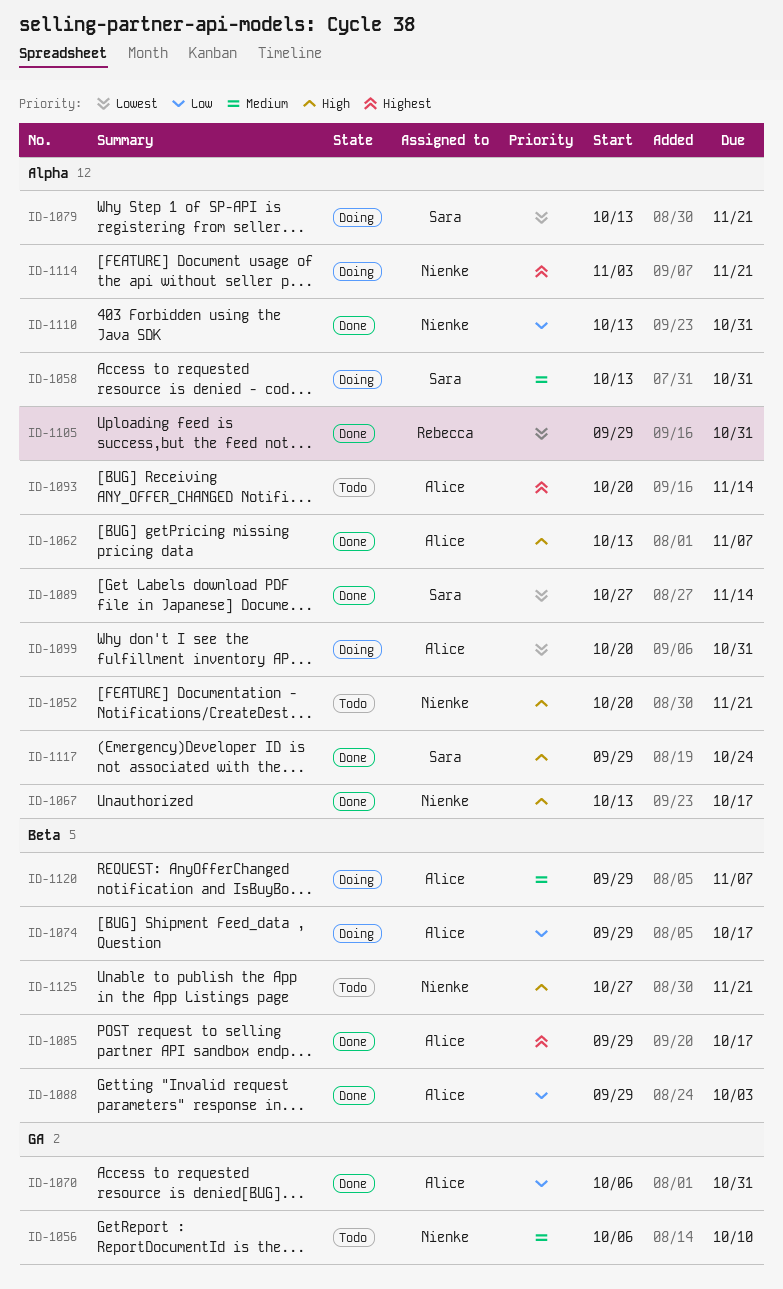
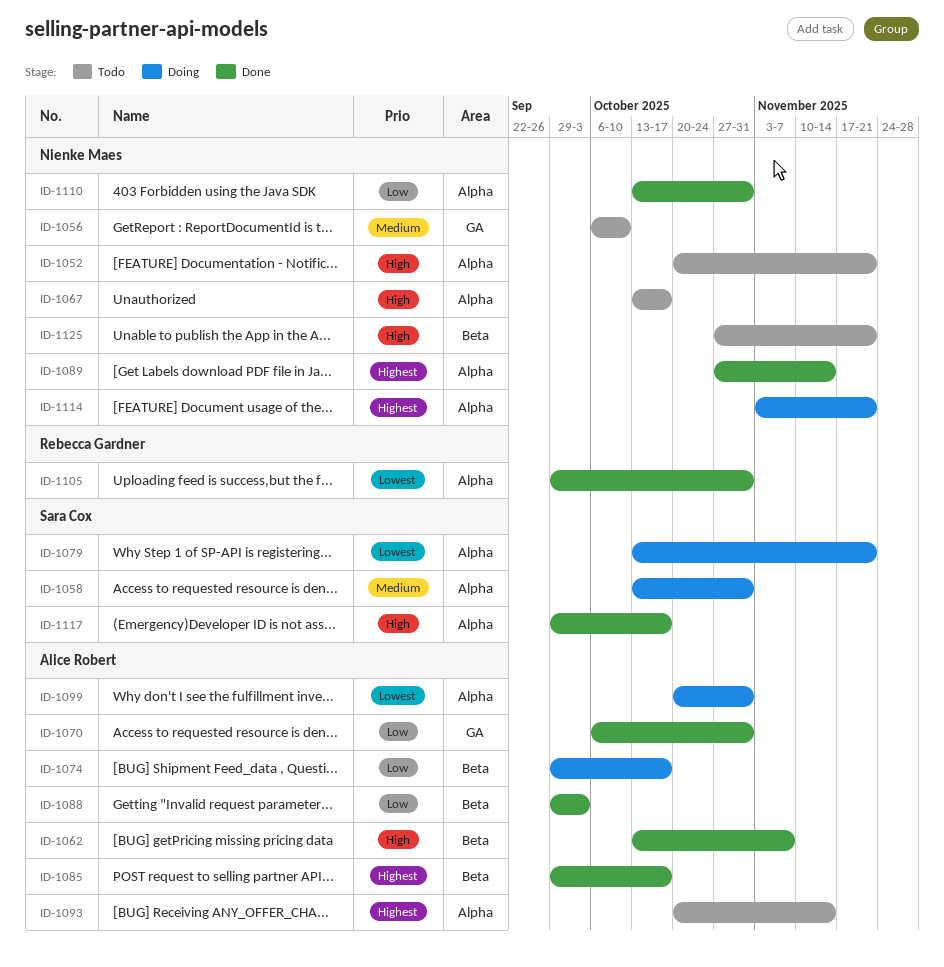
ID-1062, label: Alpha -> Beta
ID-1067, status: Done -> Todo
ID-1089, owner: Sara Cox -> Nienke Maes
ID-1089, priority: Lowest -> Highest
ID-1117, due: Oct 24 -> Oct 17
ID-1120: present -> none

